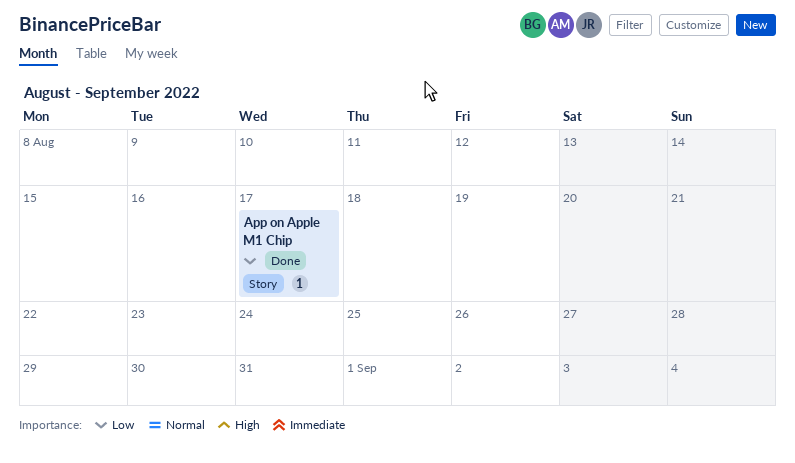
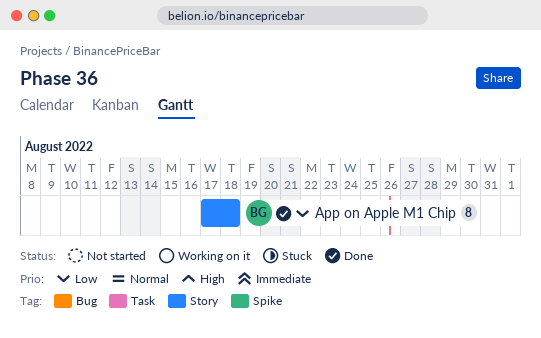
App on Apple M1 Chip, estimate: 1 -> 8
App on Apple M1 Chip, due: Aug 17 -> Aug 18

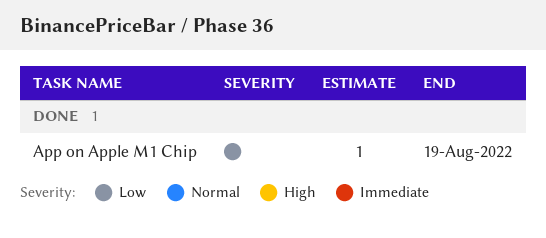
App on Apple M1 Chip, estimate: 8 -> 1
App on Apple M1 Chip, due: Aug 18 -> Aug 19

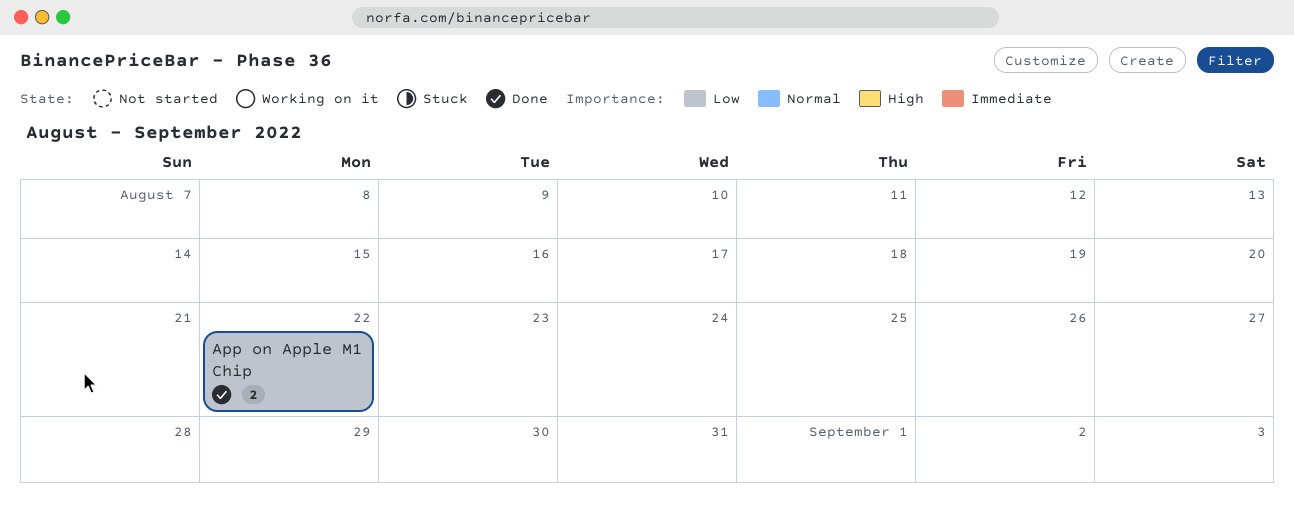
App on Apple M1 Chip, estimate: 1 -> 2
App on Apple M1 Chip, due: Aug 19 -> Aug 22

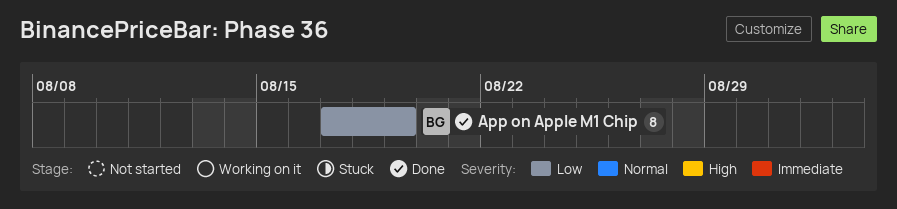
App on Apple M1 Chip, estimate: 2 -> 8
App on Apple M1 Chip, due: Aug 22 -> Aug 19

